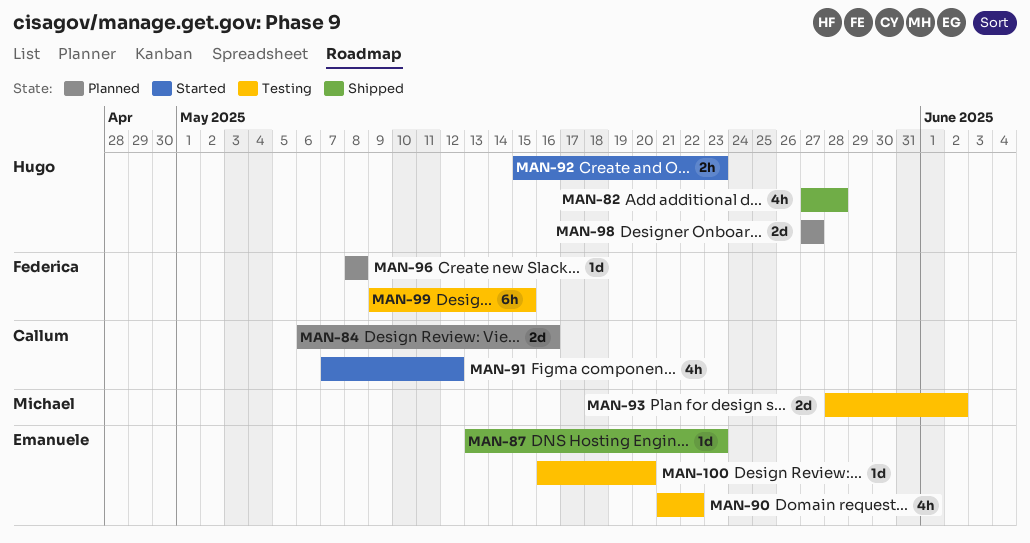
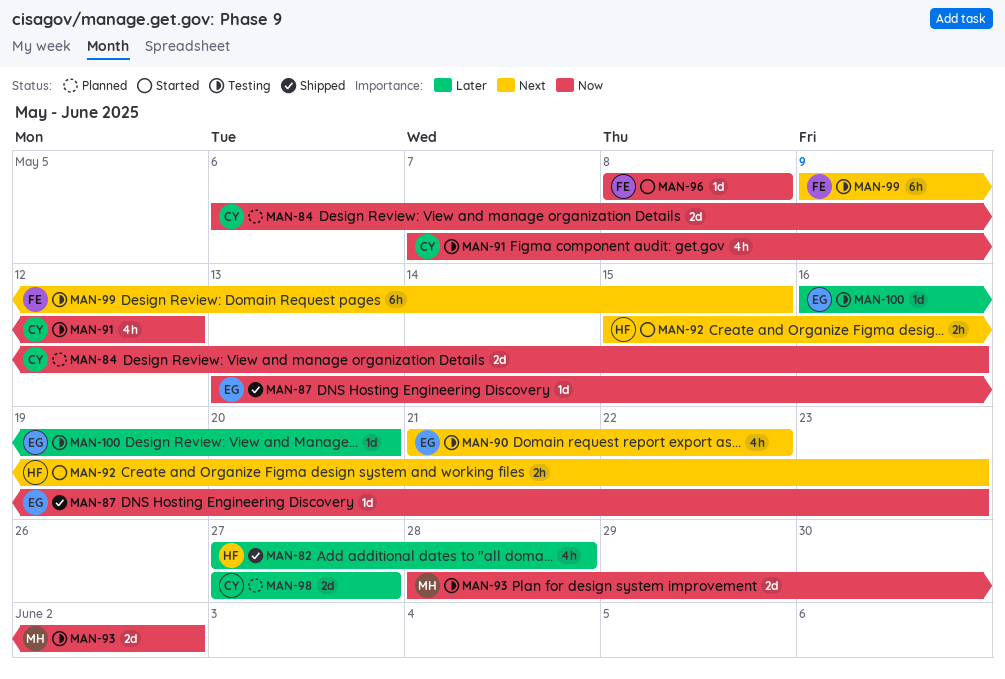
MAN-91, status: Started -> Testing
MAN-96, status: Planned -> Started
MAN-98, owner: Hugo -> Callum

